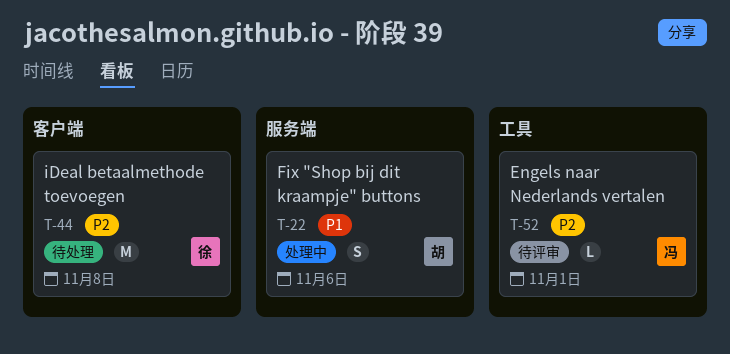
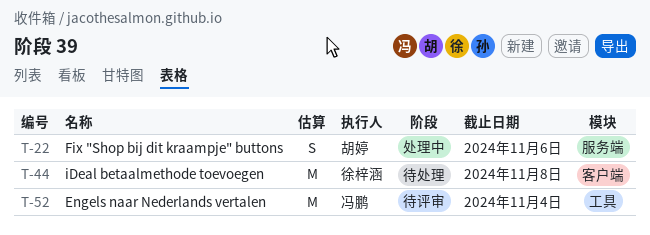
T-52, estimate: L -> M
T-52, due: Nov 1 -> Nov 4

